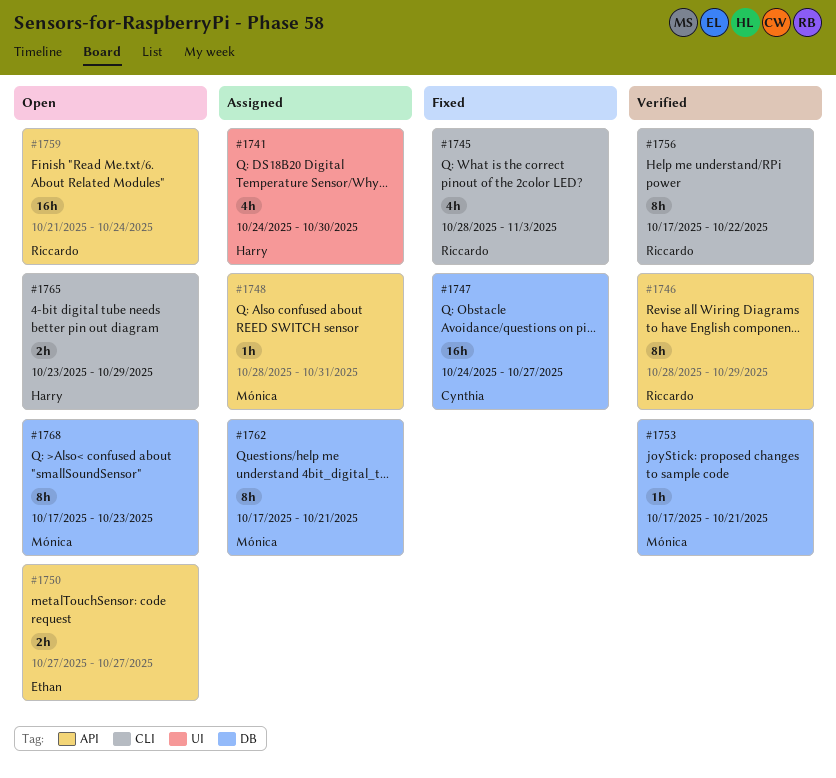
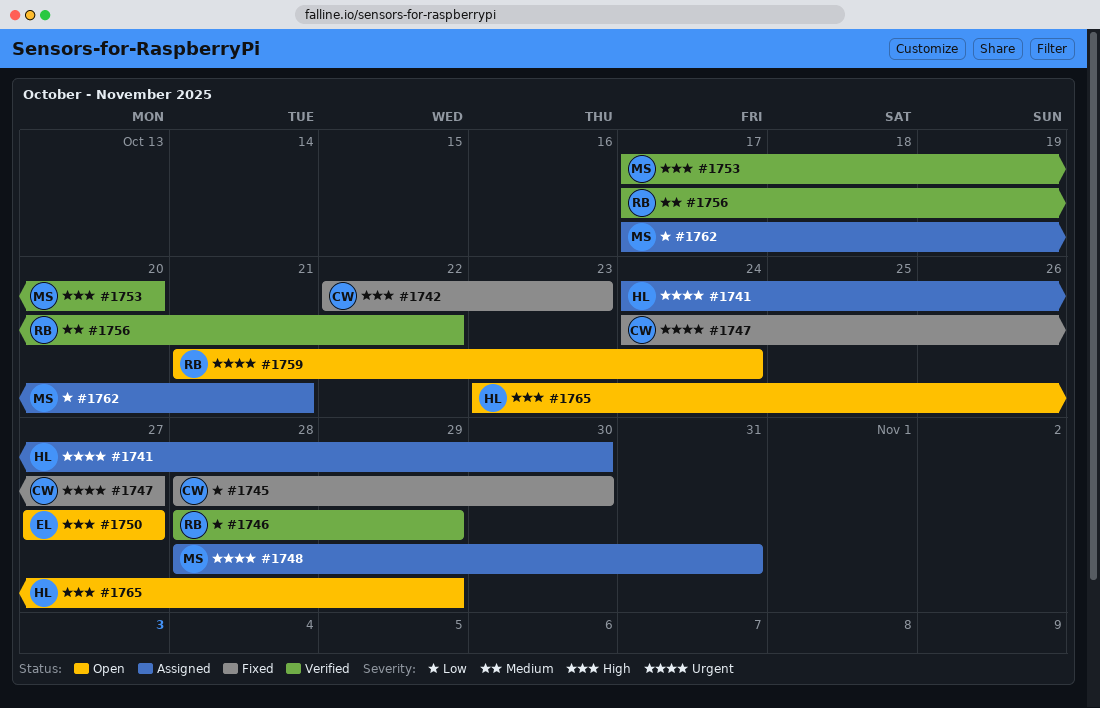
#1742: none -> present
#1745, owner: Riccardo -> Cynthia
#1745, due: Nov 3 -> Oct 30
#1753, due: Oct 21 -> Oct 20
#1768: present -> none

